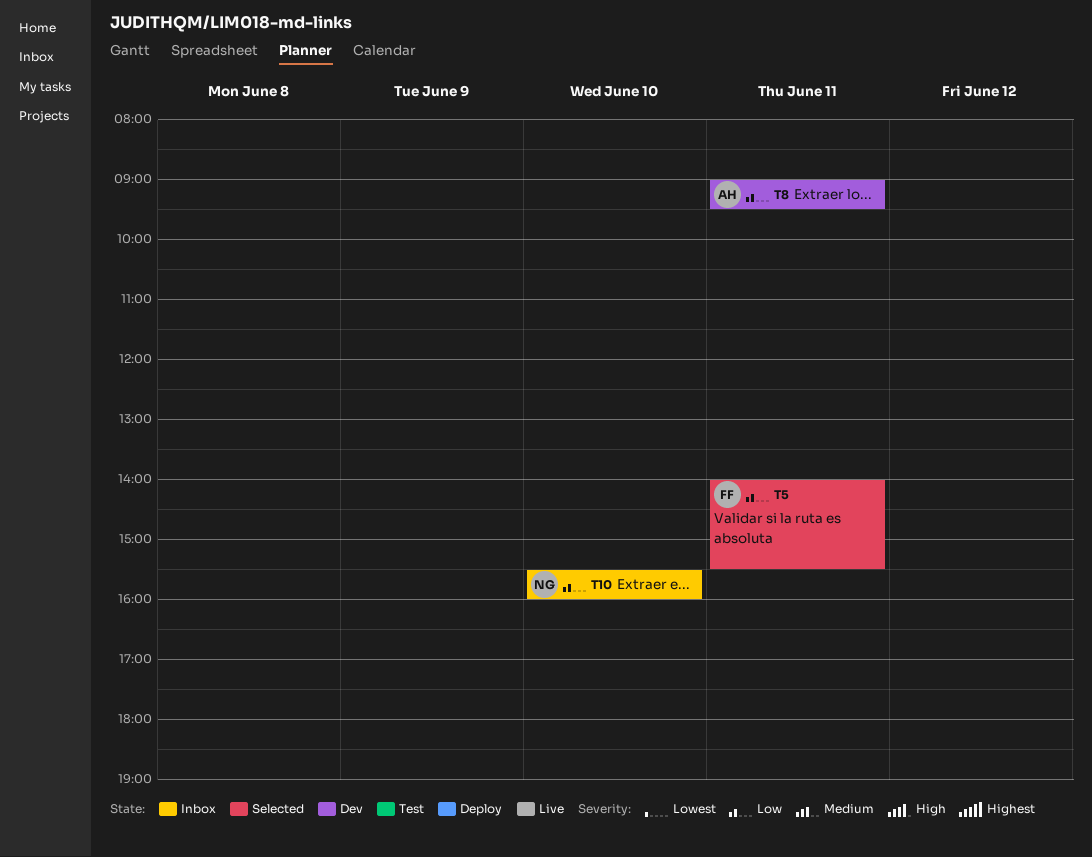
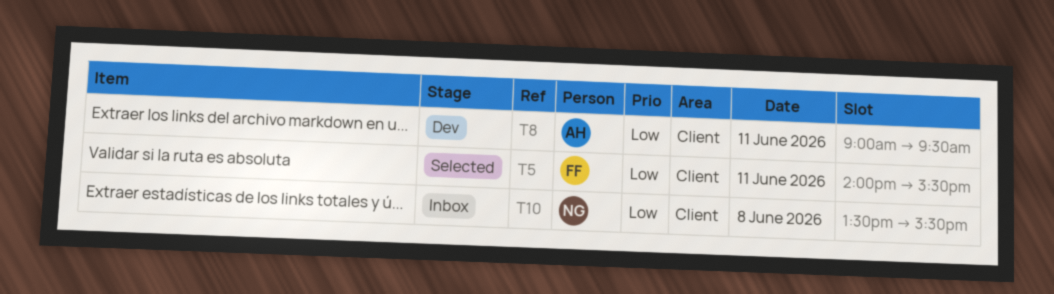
T10, day: Jun 10 -> Jun 8
T10, begins: 15:30 -> 13:30
T10, ends: 16:00 -> 15:30

